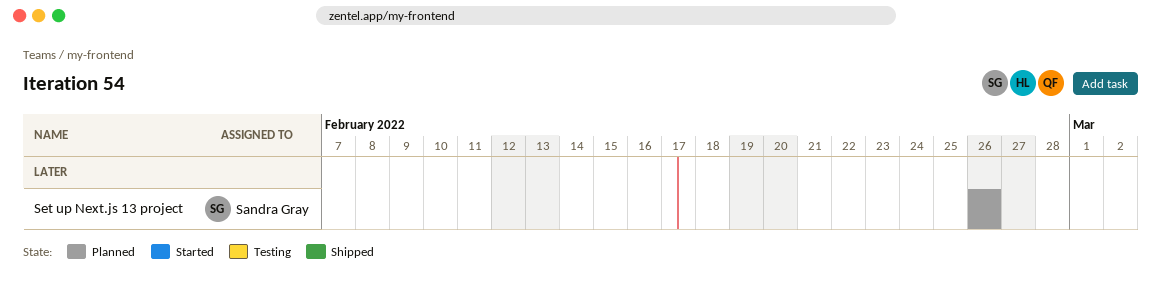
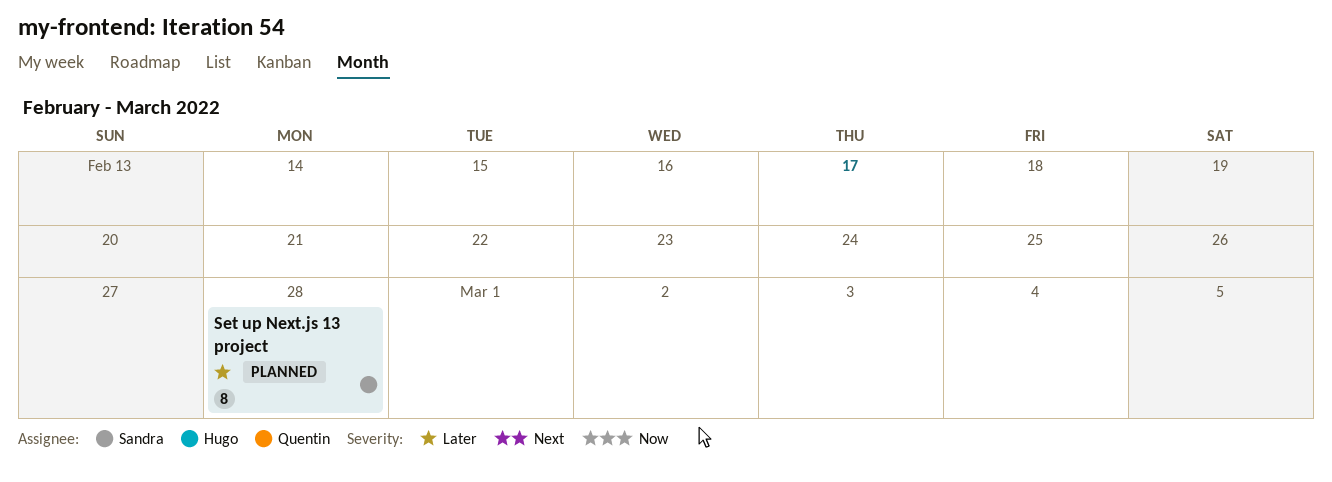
Set up Next.js 13 project, due: Feb 26 -> Feb 28

